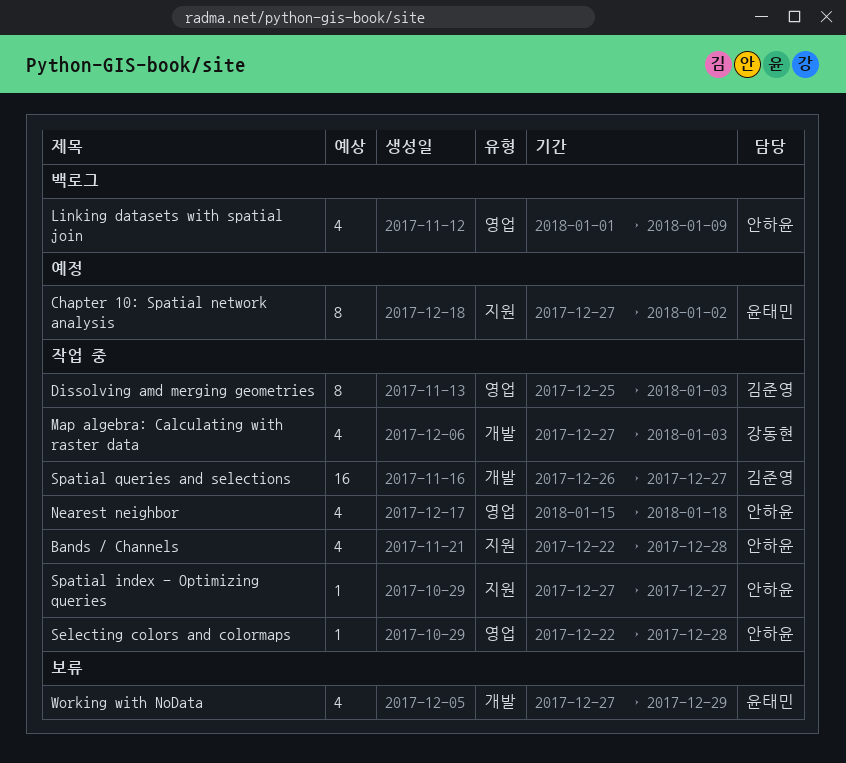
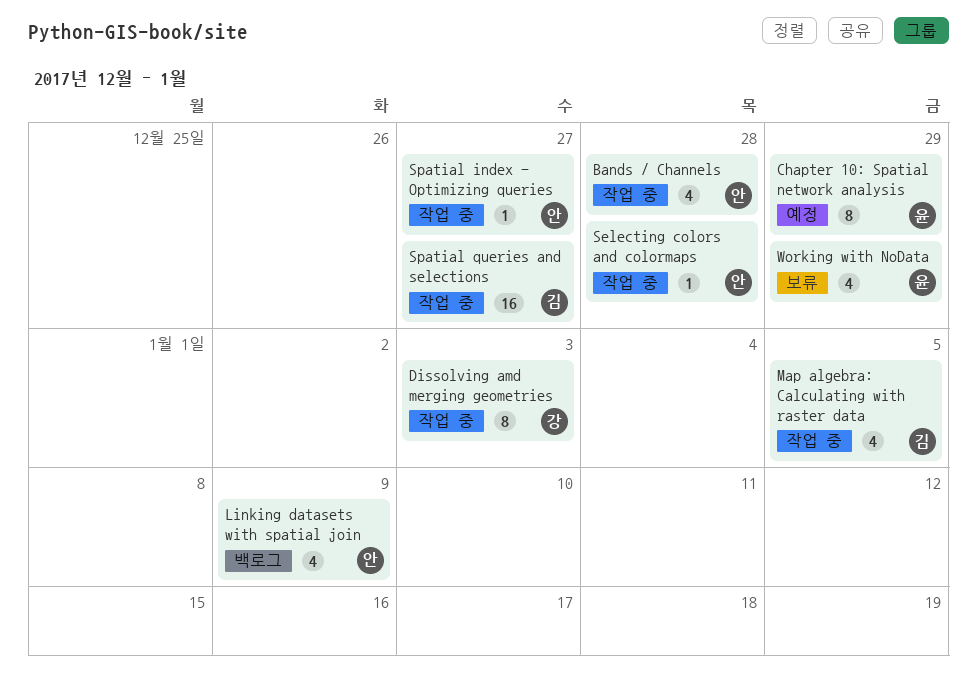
Chapter 10: Spatial network analysis, due: Jan 2 -> Dec 29
Dissolving amd merging geometries, owner: 김준영 -> 강동현
Map algebra: Calculating with raster data, owner: 강동현 -> 김준영
Map algebra: Calculating with raster data, due: Jan 3 -> Jan 5
Nearest neighbor: present -> none

